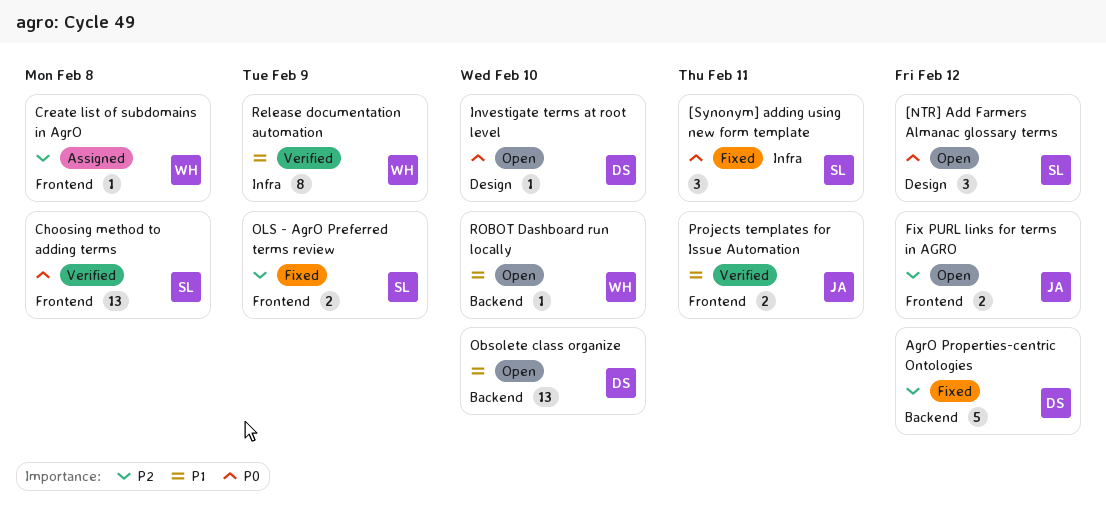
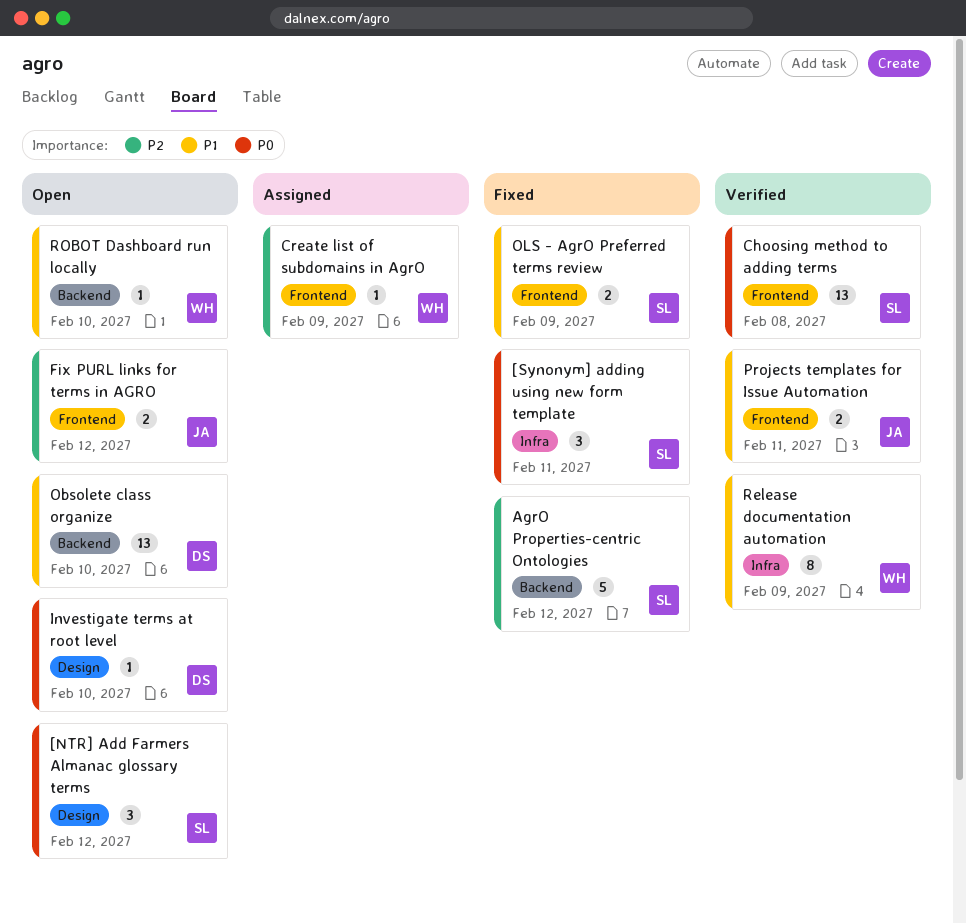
AgrO Properties-centric Ontologies, owner: DS -> SL
Create list of subdomains in AgrO, due: Feb 8 -> Feb 9
OLS - AgrO Preferred terms review, priority: P2 -> P1

